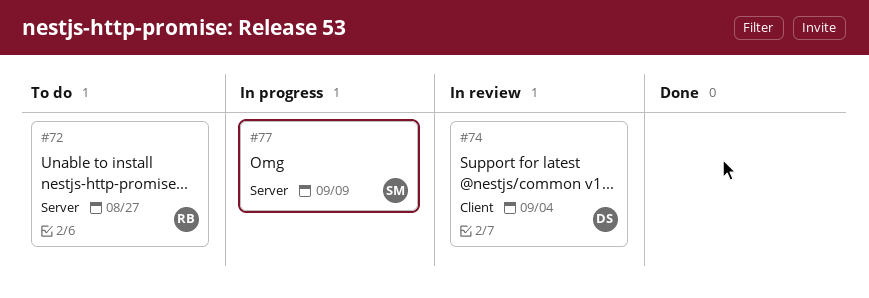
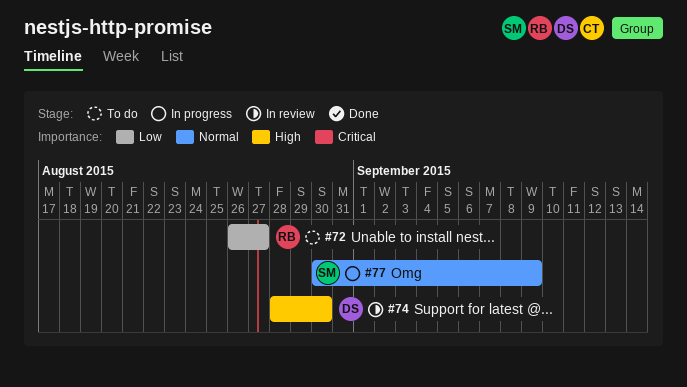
#74, due: Sep 4 -> Aug 30

